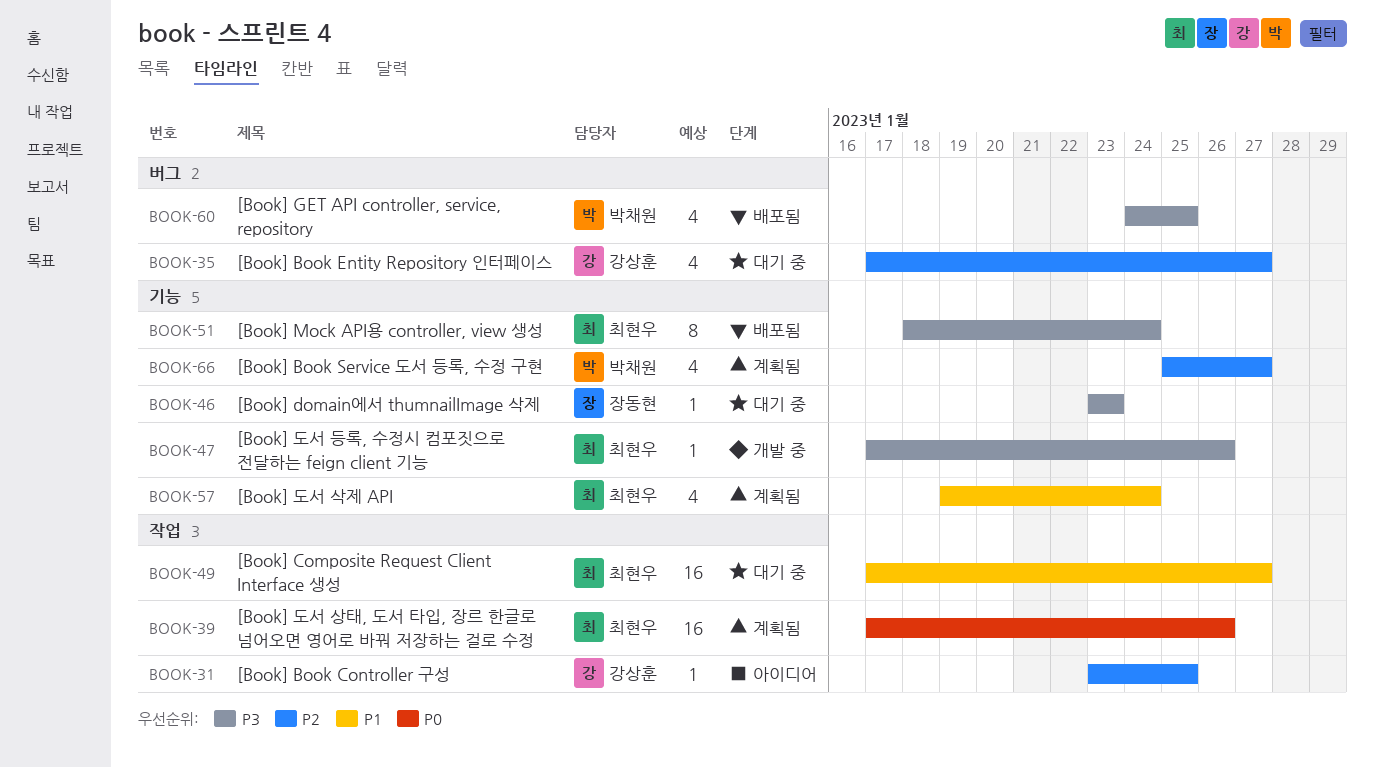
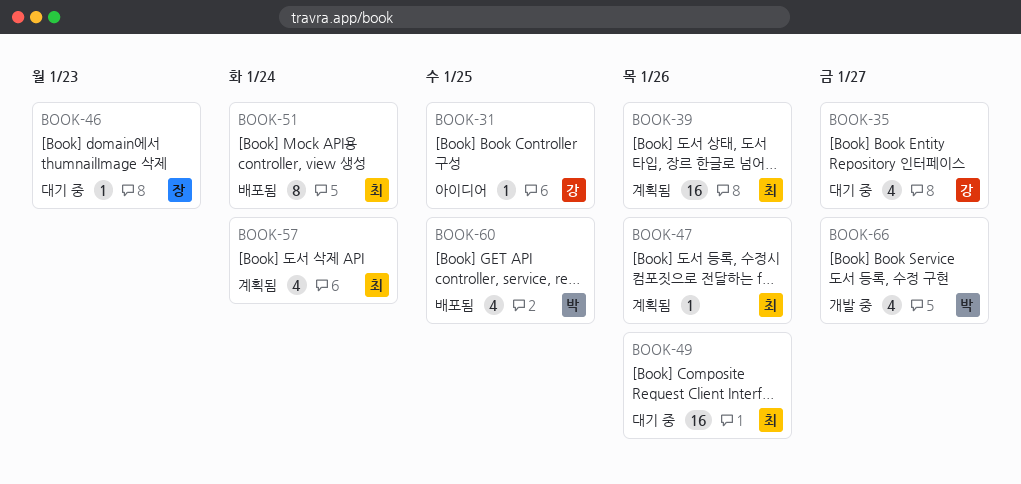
BOOK-47, status: 개발 중 -> 계획됨
BOOK-49, due: Jan 27 -> Jan 26
BOOK-66, status: 계획됨 -> 개발 중

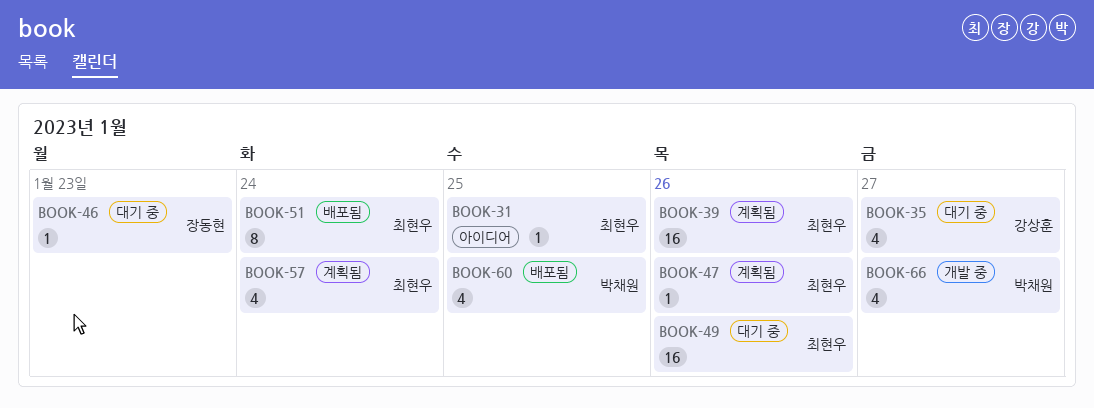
BOOK-31, owner: 강상훈 -> 최현우

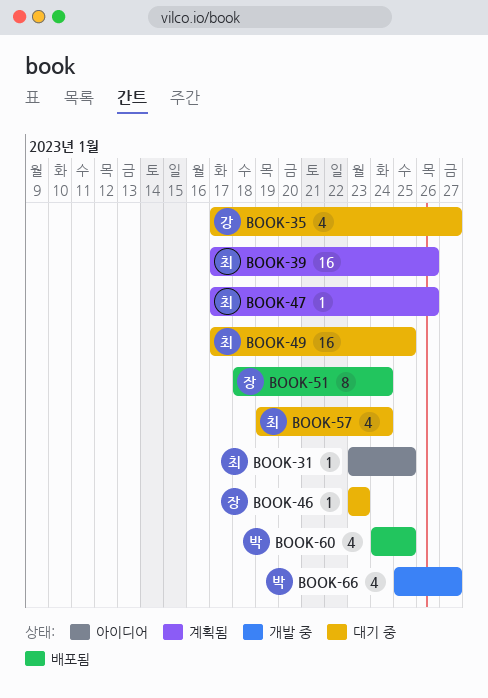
BOOK-49, due: Jan 26 -> Jan 25
BOOK-51, owner: 최현우 -> 장동현
BOOK-57, status: 계획됨 -> 대기 중

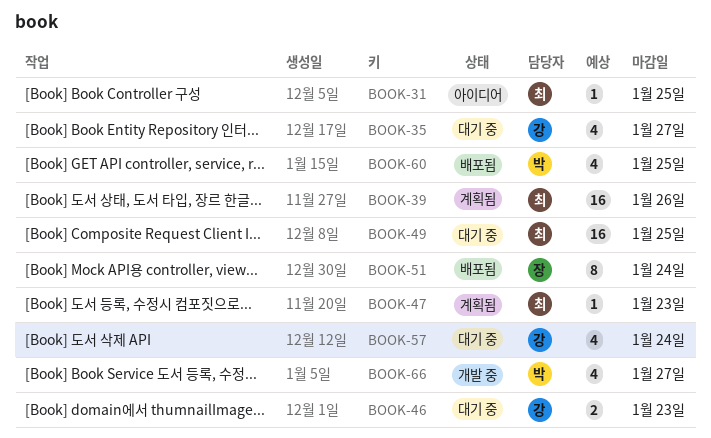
BOOK-46, owner: 장 -> 강
BOOK-46, estimate: 1 -> 2
BOOK-47, due: Jan 26 -> Jan 23
BOOK-57, owner: 최 -> 강

